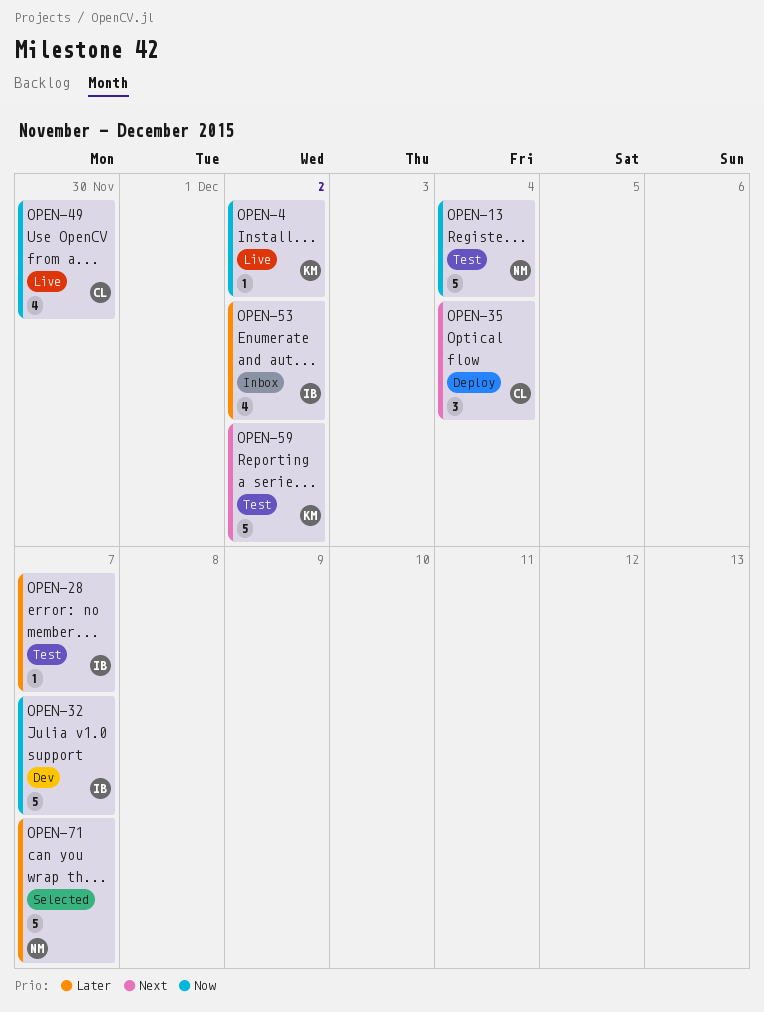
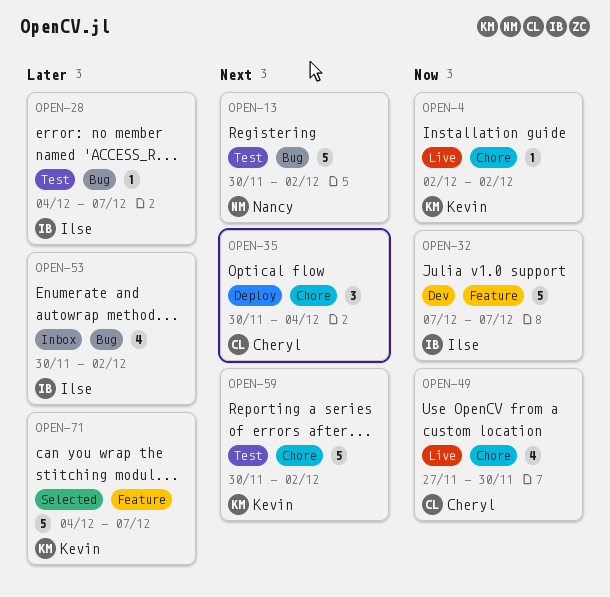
OPEN-13, priority: Now -> Next
OPEN-13, due: Dec 4 -> Dec 2
OPEN-71, owner: Nancy -> Kevin

